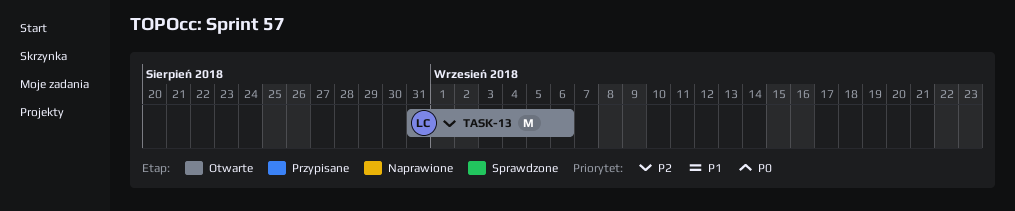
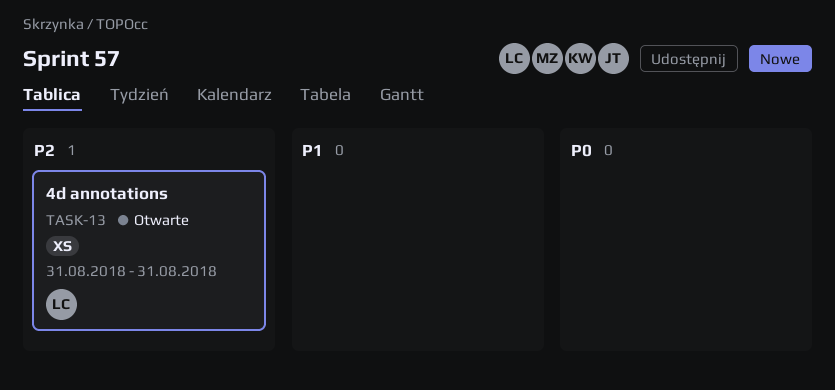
TASK-13, estimate: M -> XS
TASK-13, due: Sep 6 -> Aug 31

